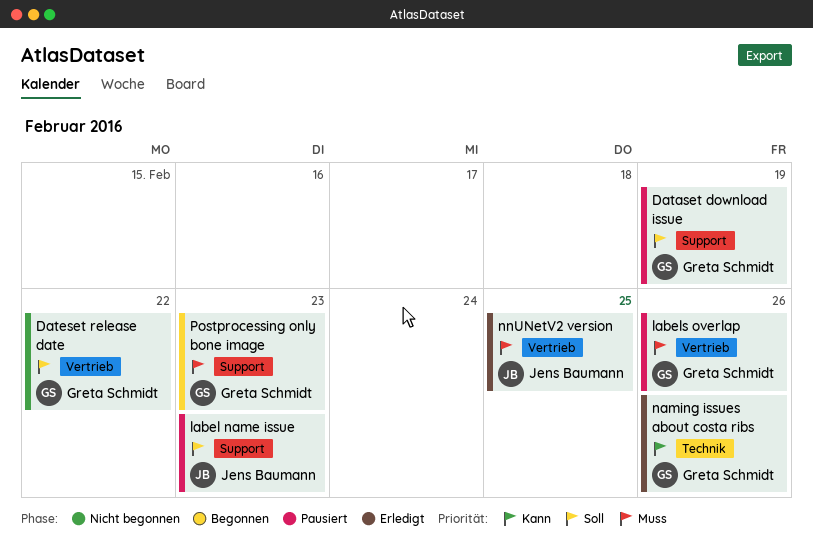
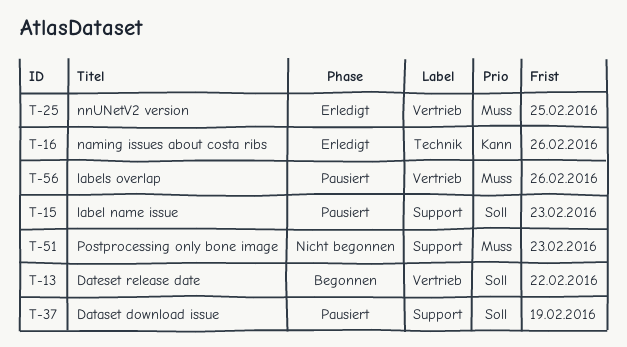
Dateset release date, status: Nicht begonnen -> Begonnen
Postprocessing only bone image, status: Begonnen -> Nicht begonnen

